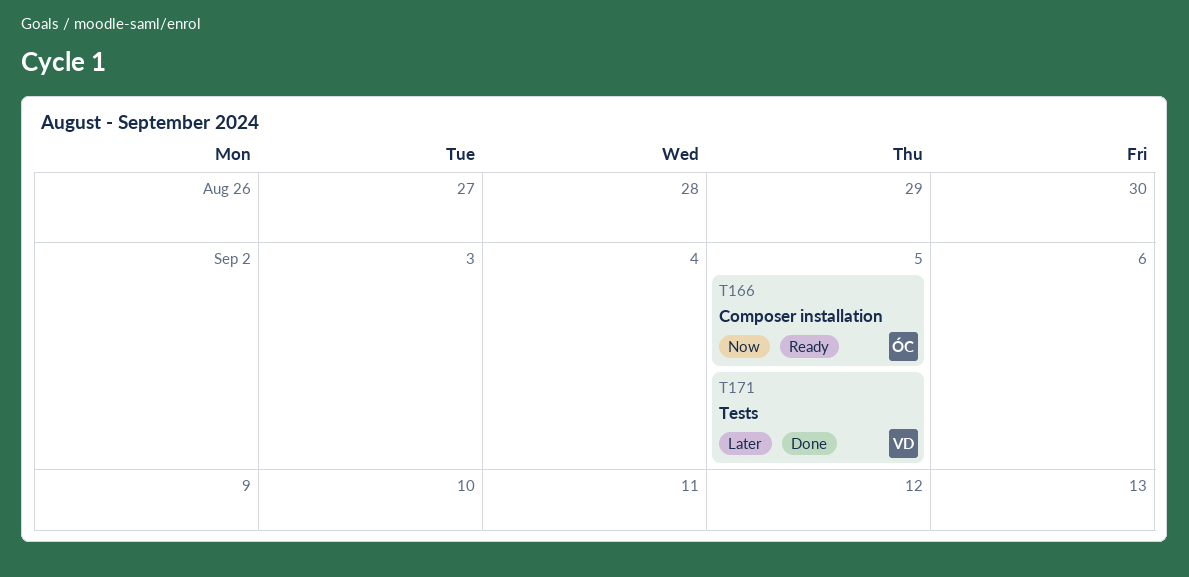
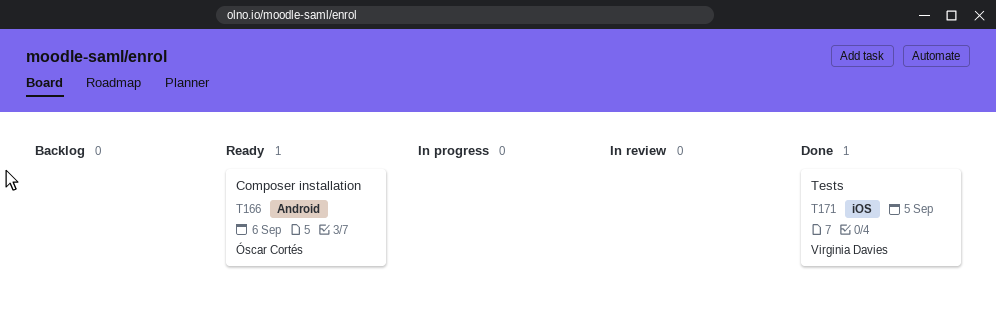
T166, due: Sep 5 -> Sep 6

